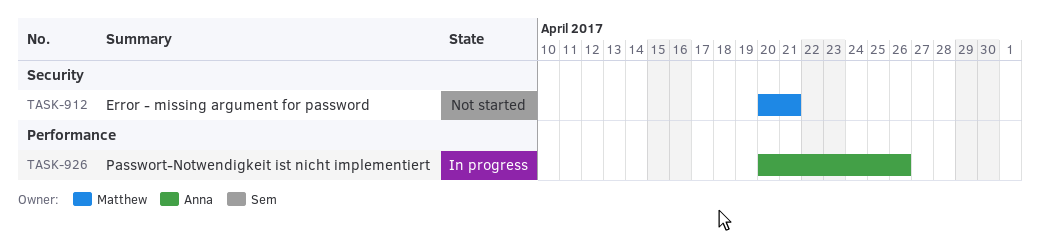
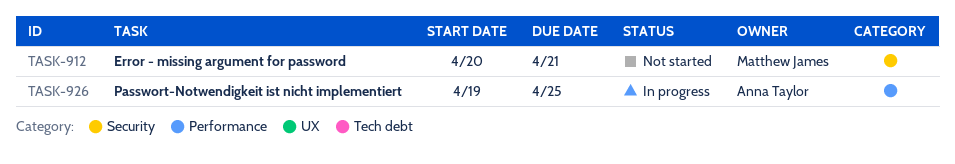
TASK-926, start: Apr 20 -> Apr 19
TASK-926, due: Apr 26 -> Apr 25

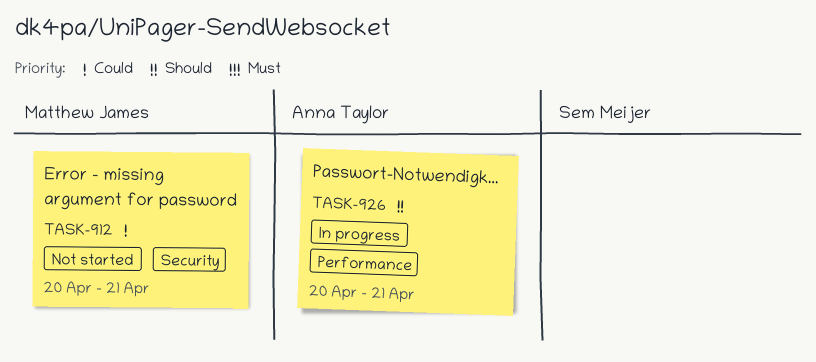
TASK-926, start: Apr 19 -> Apr 20
TASK-926, due: Apr 25 -> Apr 21

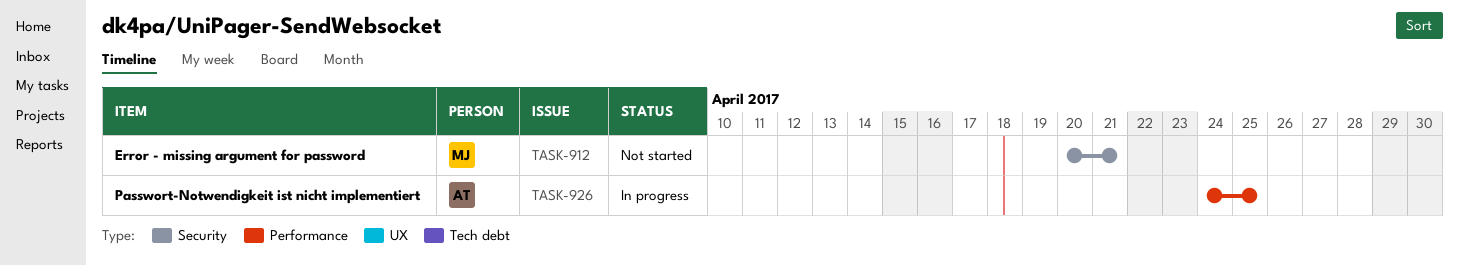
TASK-926, start: Apr 20 -> Apr 24
TASK-926, due: Apr 21 -> Apr 25

